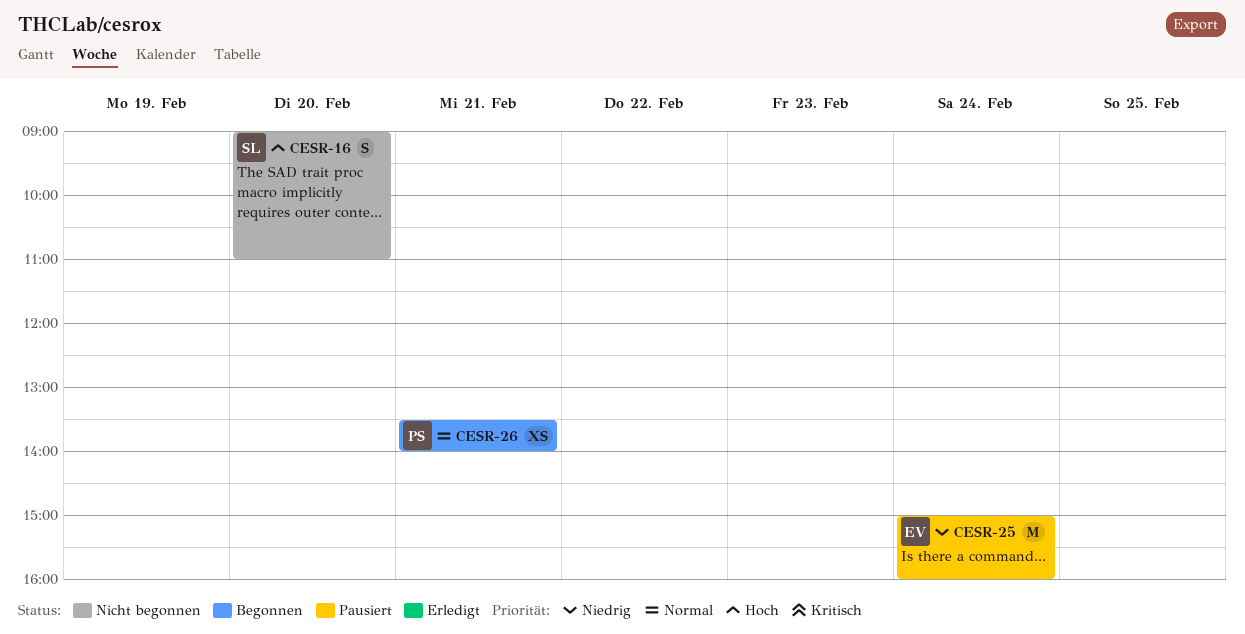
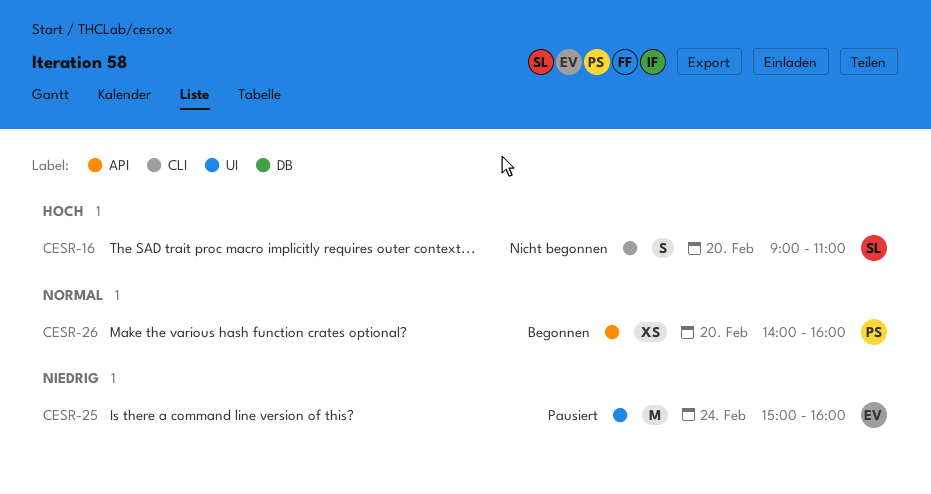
CESR-26, day: Feb 21 -> Feb 20
CESR-26, begins: 13:30 -> 14:00
CESR-26, ends: 14:00 -> 16:00

